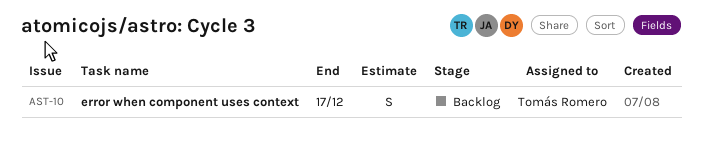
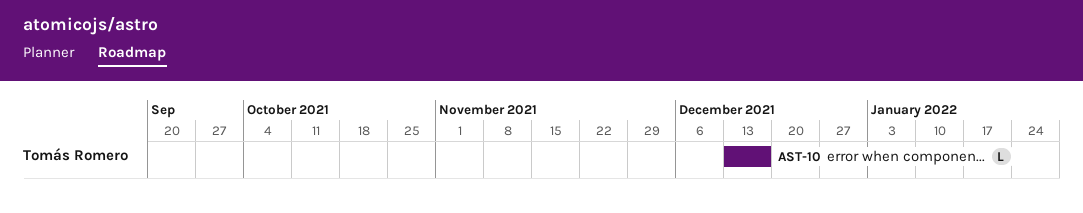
AST-10, estimate: S -> L

